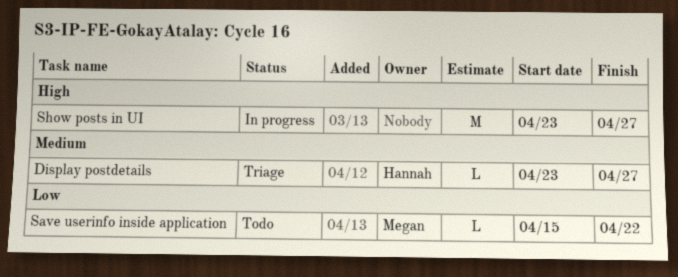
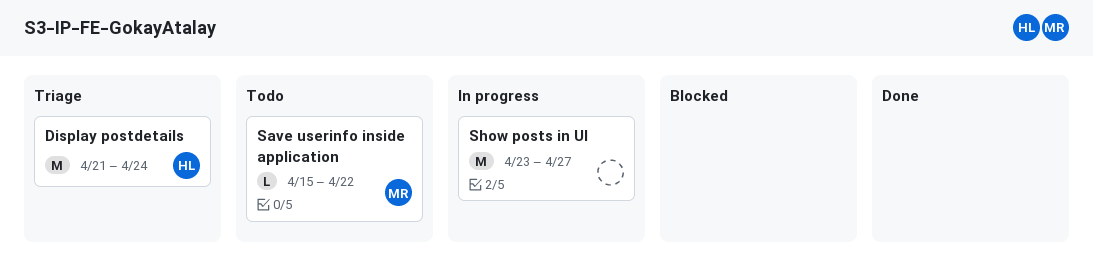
Display postdetails, estimate: L -> M
Display postdetails, start: Apr 23 -> Apr 21
Display postdetails, due: Apr 27 -> Apr 24

